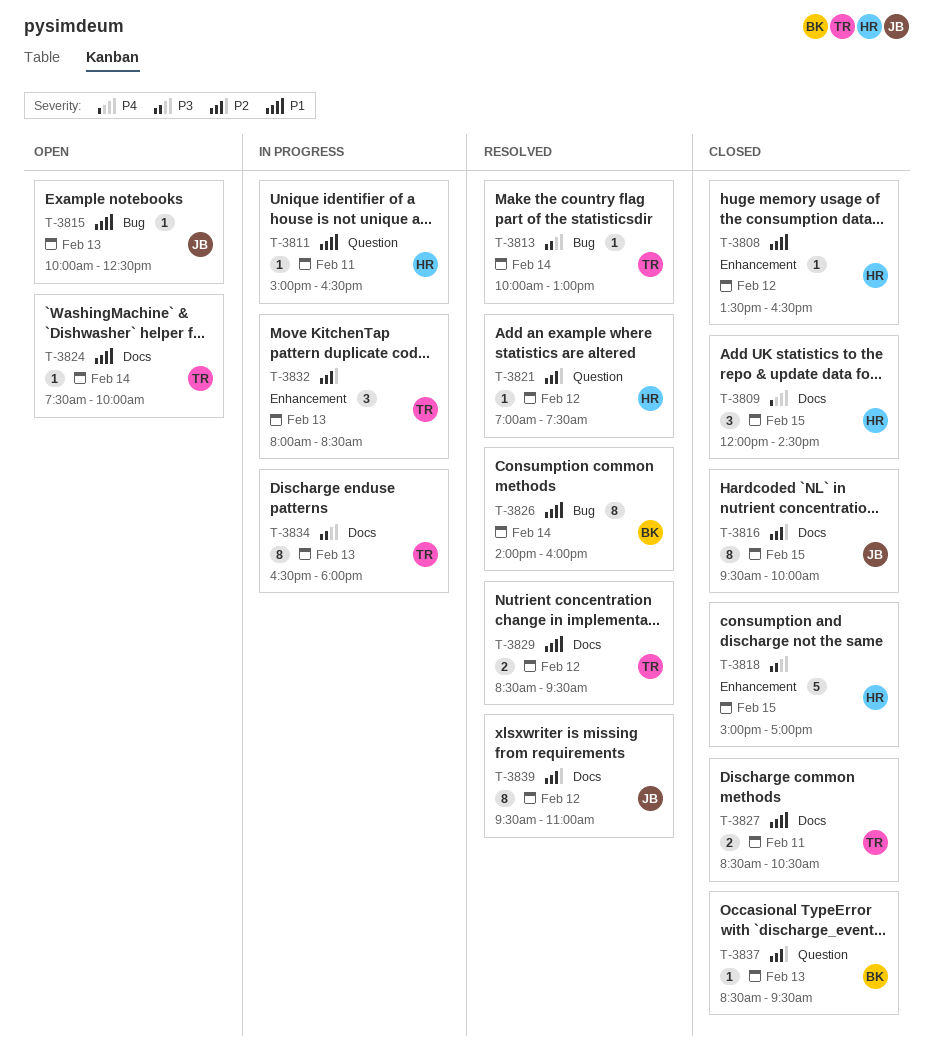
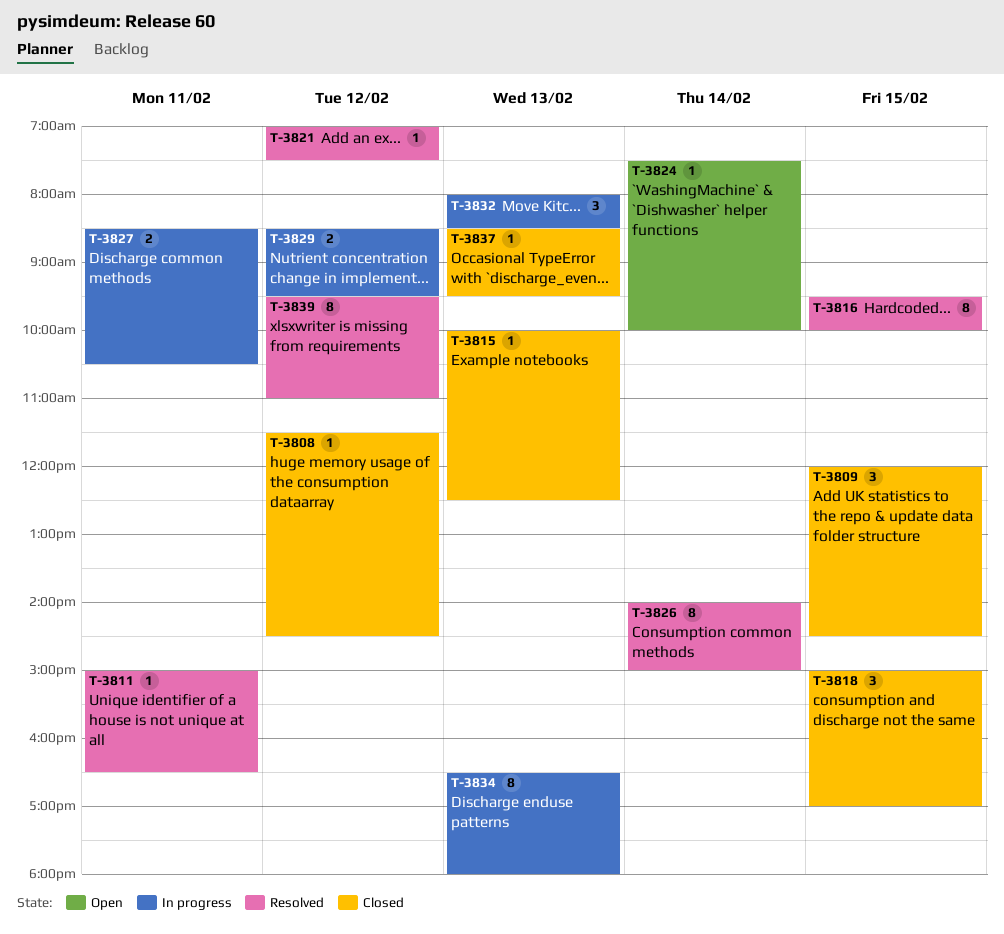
T-3808, begins: 13:30 -> 11:30
T-3808, ends: 16:30 -> 14:30
T-3811, status: In progress -> Resolved
T-3813: present -> none
T-3815, status: Open -> Closed
T-3816, status: Closed -> Resolved
T-3818, estimate: 5 -> 3
T-3826, ends: 16:00 -> 15:00
T-3827, status: Closed -> In progress
T-3829, status: Resolved -> In progress

